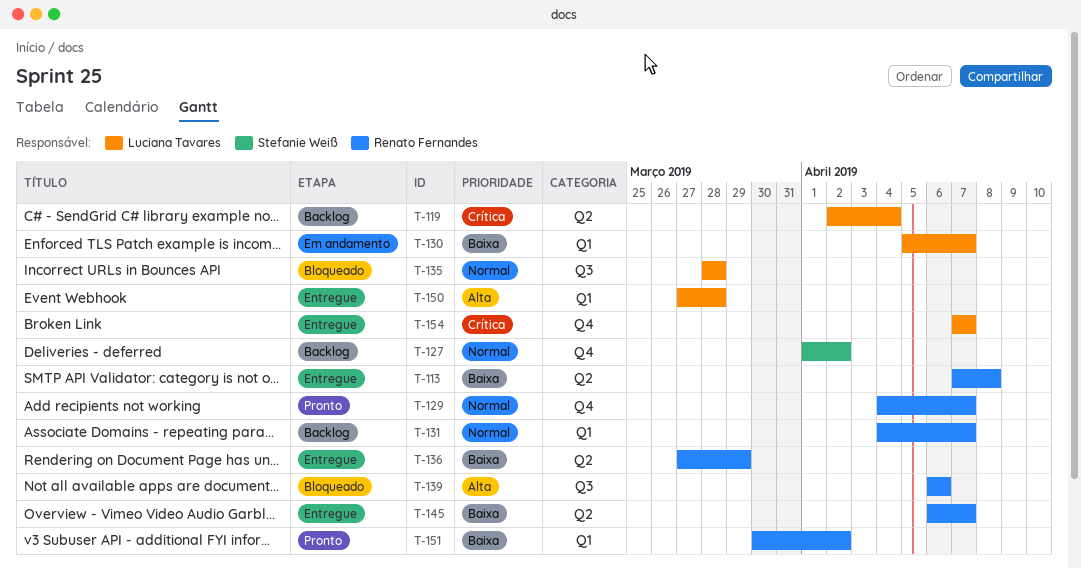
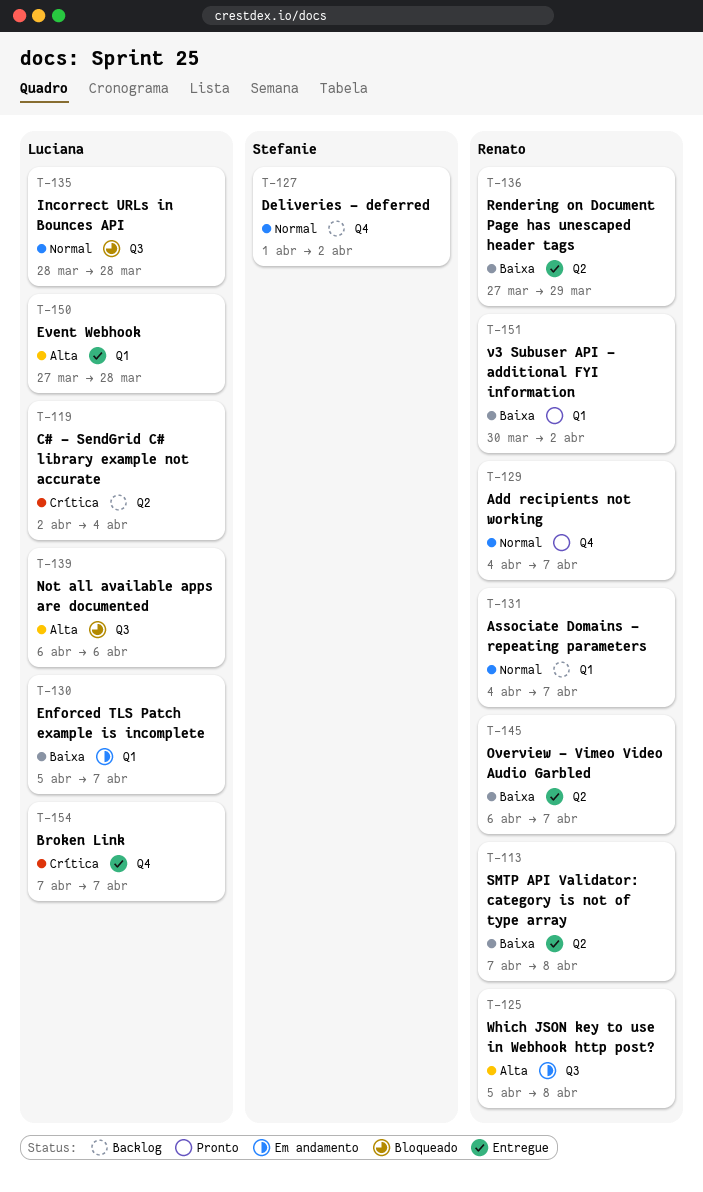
T-125: none -> present
T-139, owner: Renato Fernandes -> Luciana Tavares

